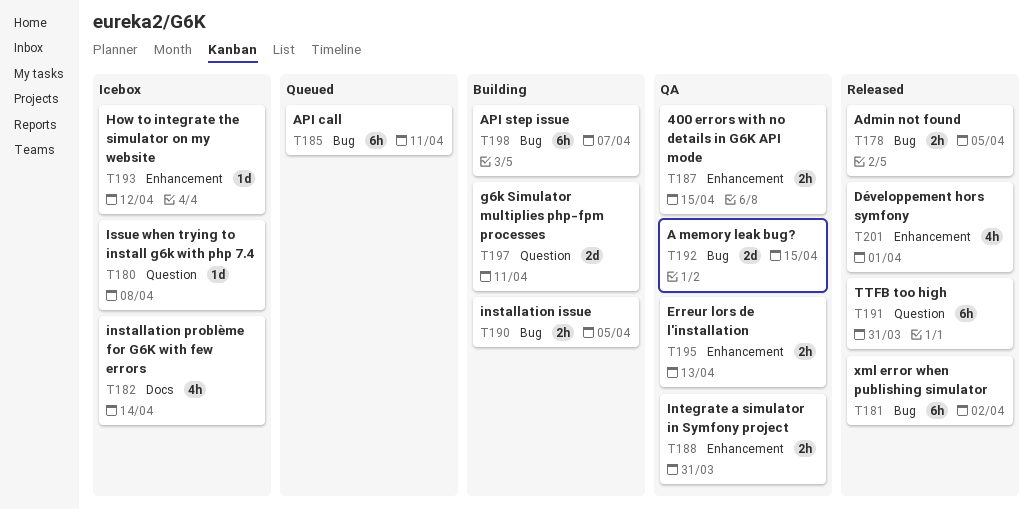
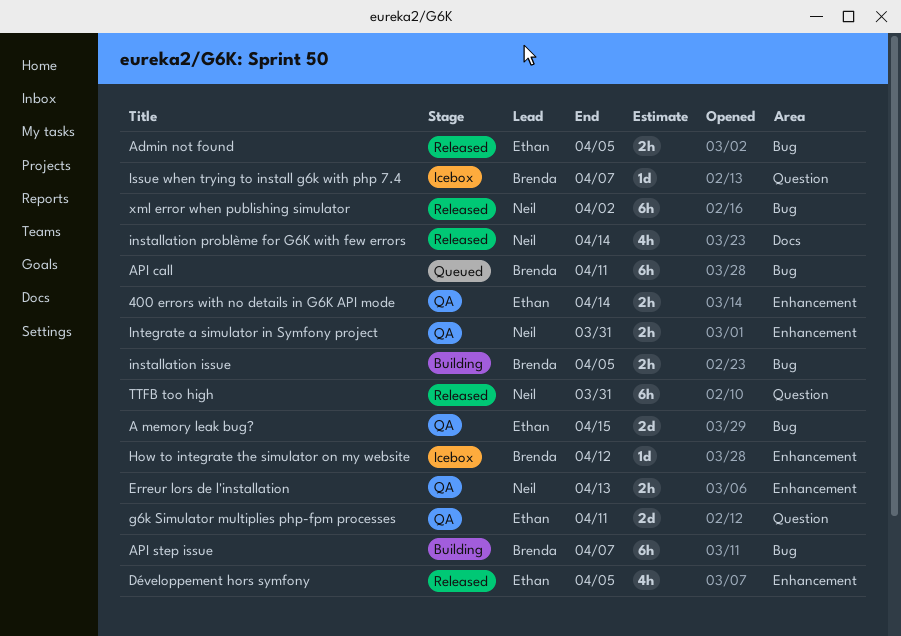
400 errors with no details in G6K API mode, due: Apr 15 -> Apr 14
Développement hors symfony, due: Apr 1 -> Apr 5
g6k Simulator multiplies php-fpm processes, status: Building -> QA
installation problème for G6K with few errors, status: Icebox -> Released
Issue when trying to install g6k with php 7.4, due: Apr 8 -> Apr 7

